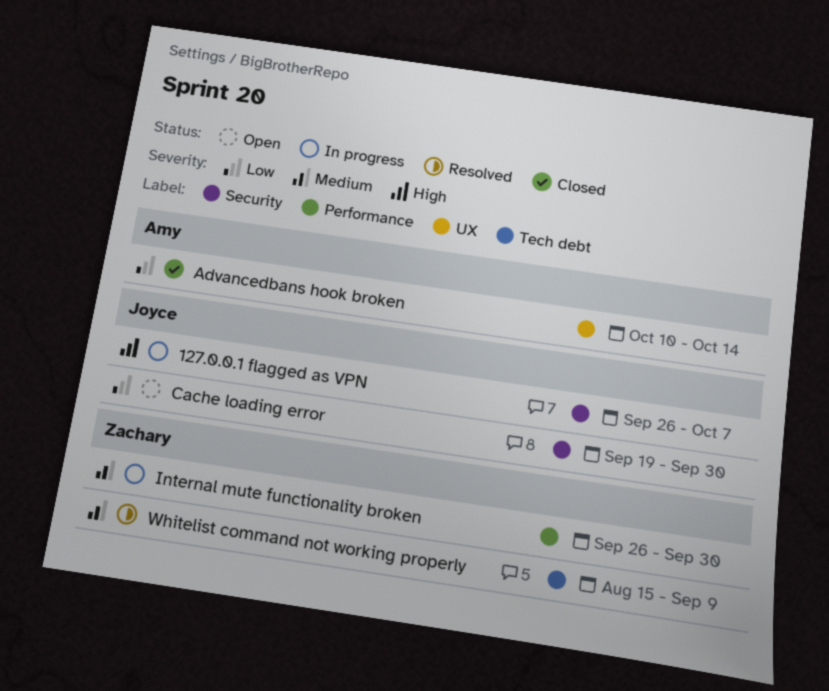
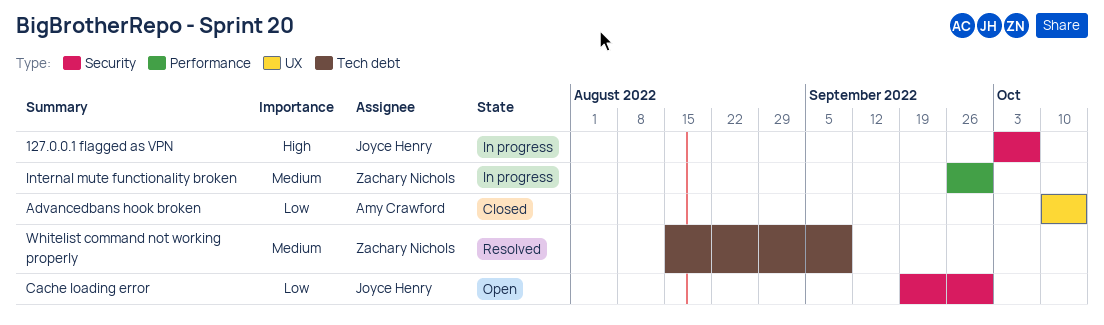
127.0.0.1 flagged as VPN, start: Sep 26 -> Oct 3

